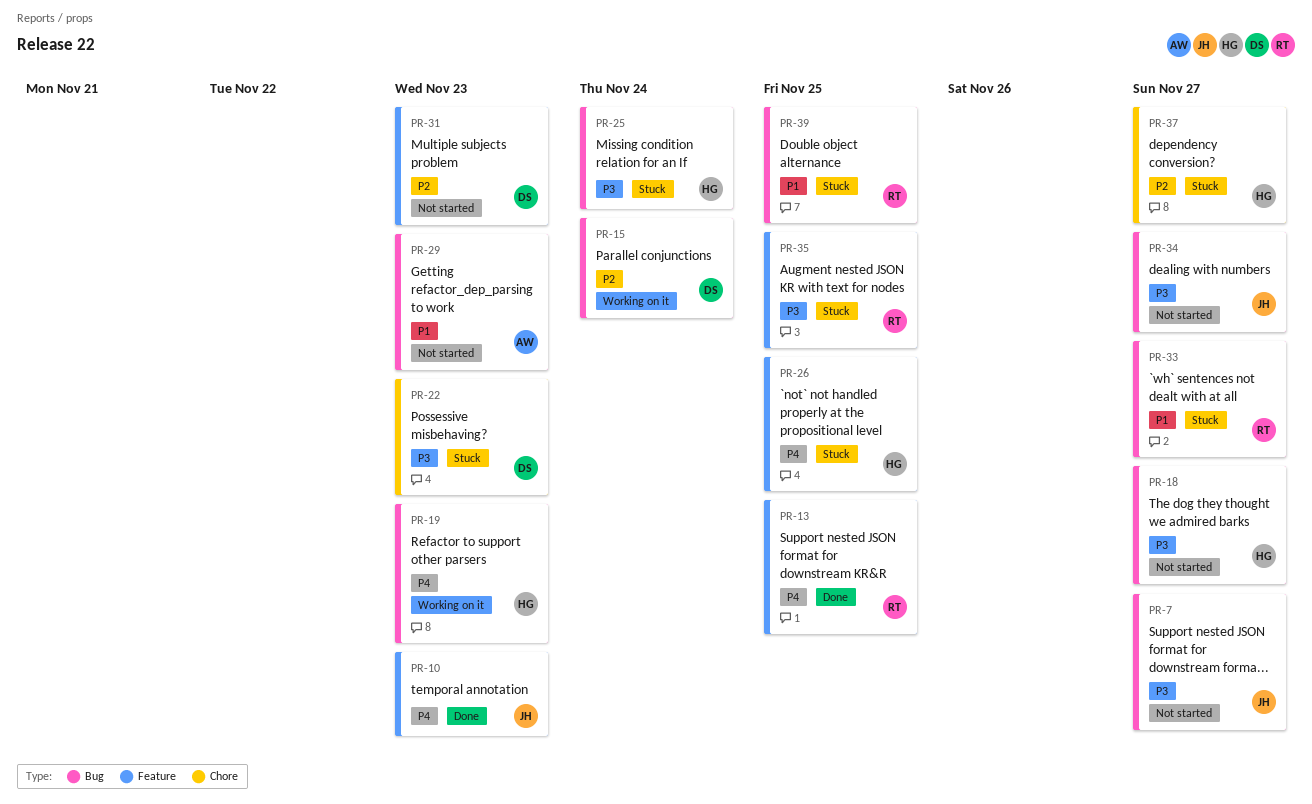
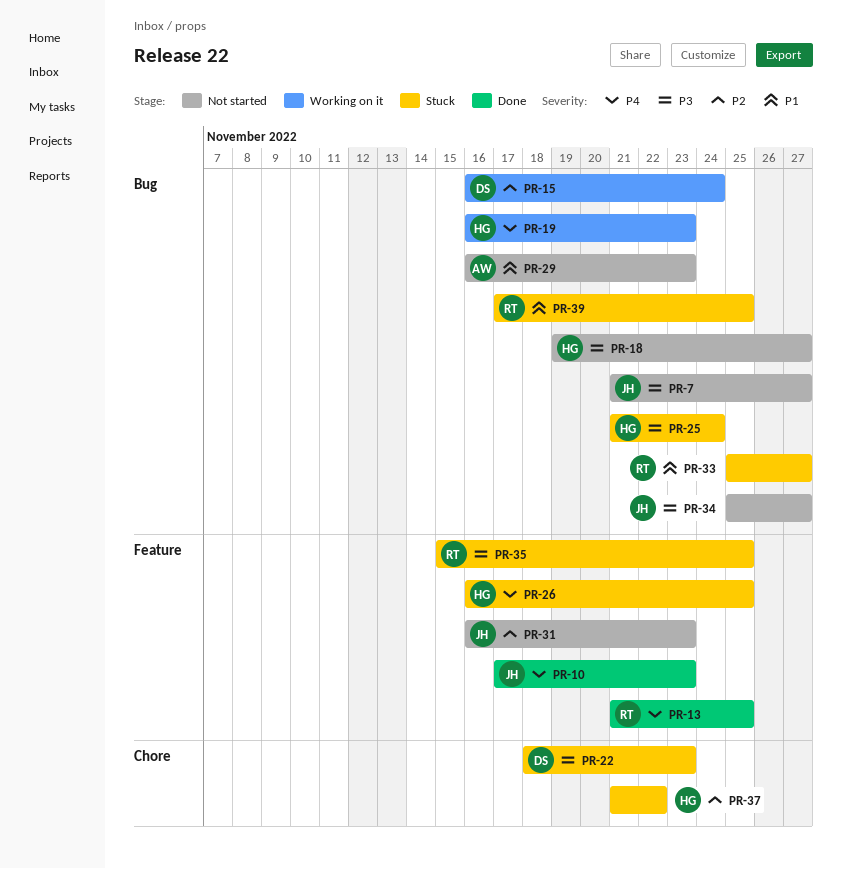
PR-31, owner: DS -> JH
PR-37, due: Nov 27 -> Nov 22

